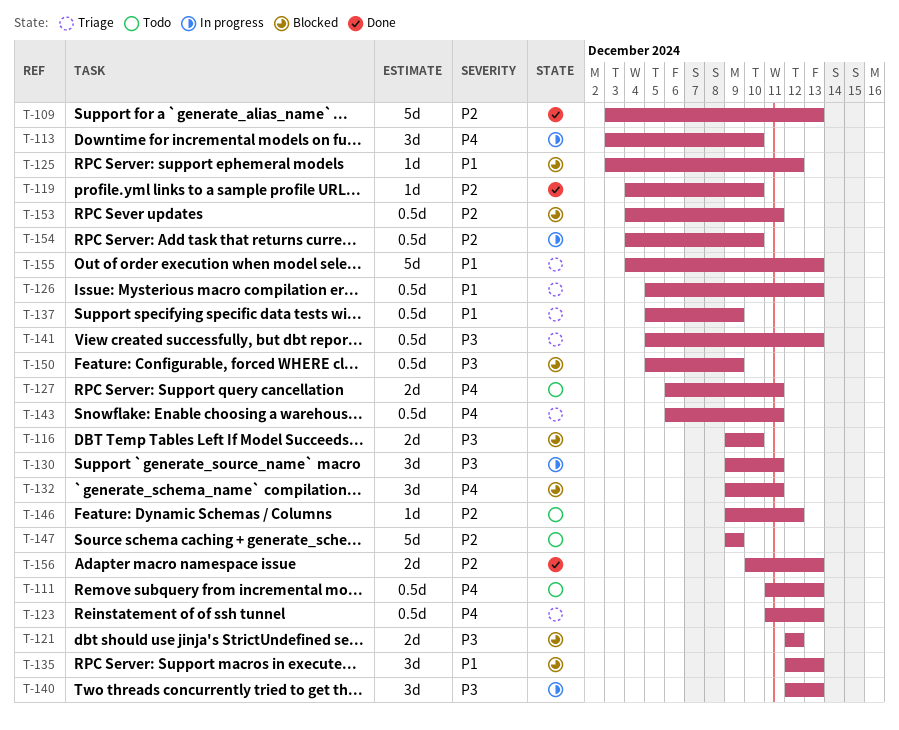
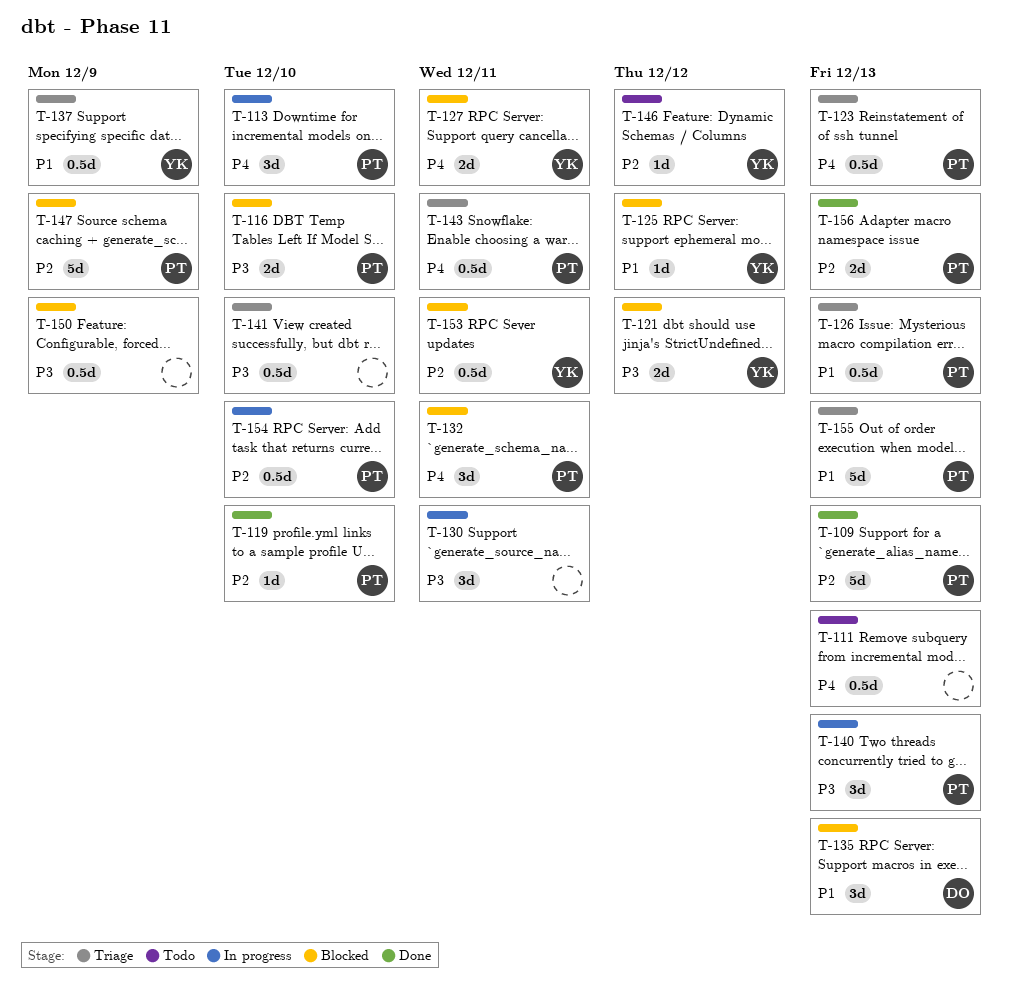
T-127, status: Todo -> Blocked
T-141, due: Dec 13 -> Dec 10
T-147, status: Todo -> Blocked

